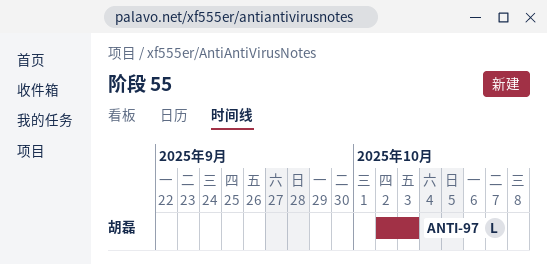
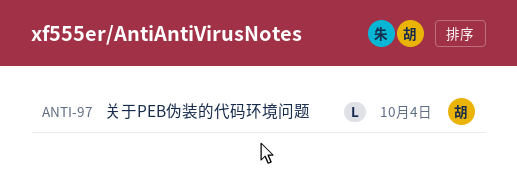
ANTI-97, due: Oct 3 -> Oct 4

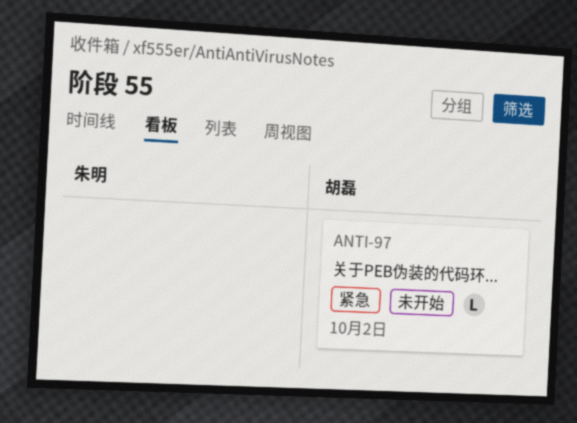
ANTI-97, due: Oct 4 -> Oct 2

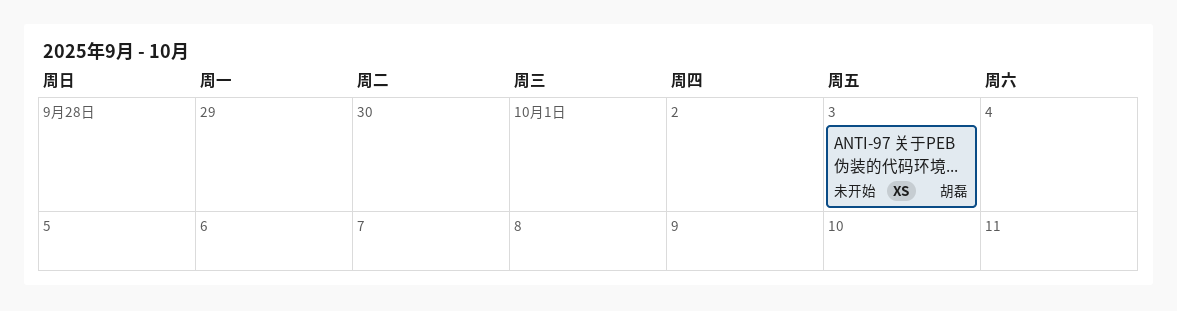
ANTI-97, estimate: L -> XS
ANTI-97, due: Oct 2 -> Oct 3

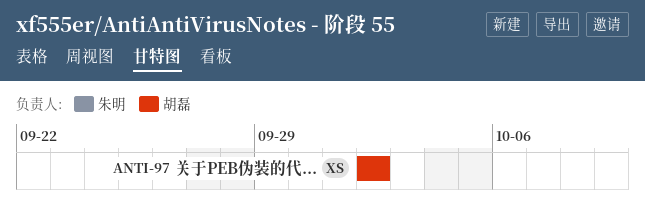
ANTI-97, due: Oct 3 -> Oct 2

